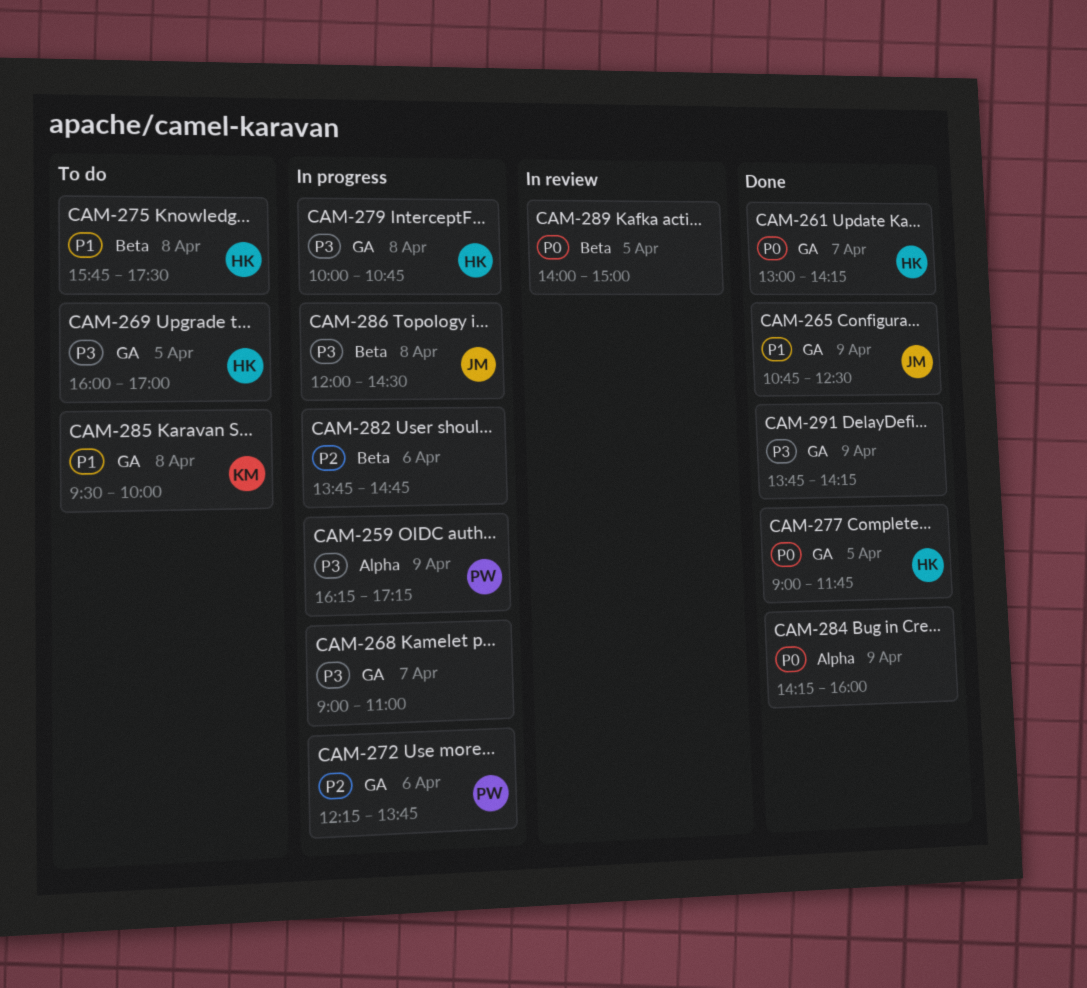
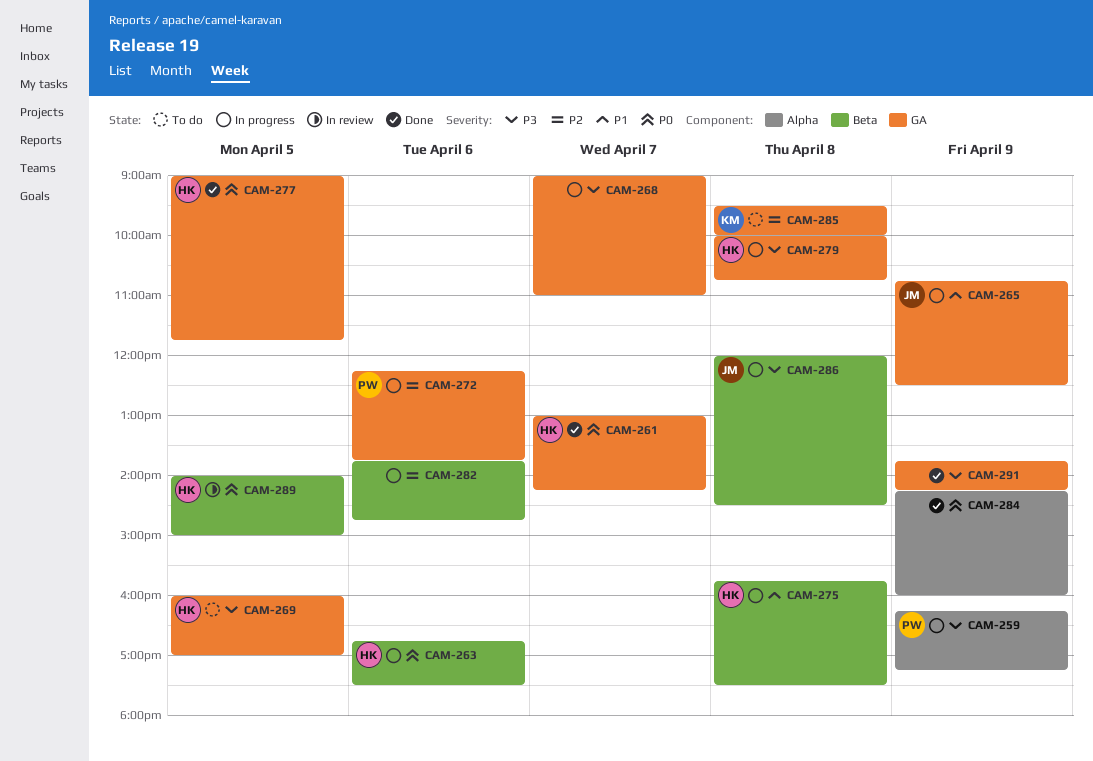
CAM-263: none -> present
CAM-265, status: Done -> In progress
CAM-275, status: To do -> In progress
CAM-285, priority: P1 -> P2
CAM-289, owner: none -> HK

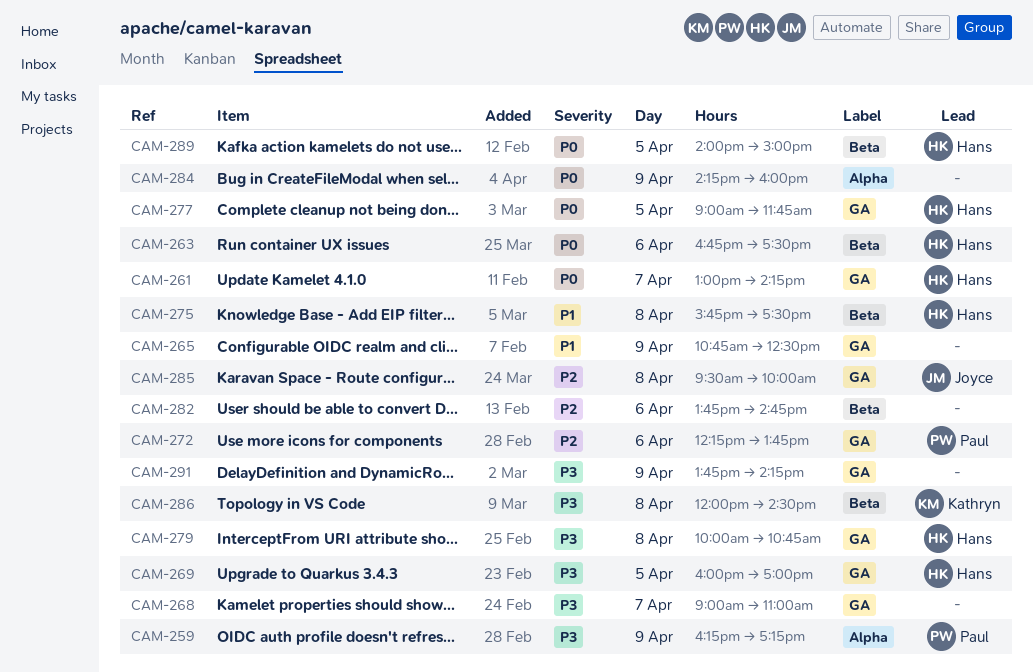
CAM-265, owner: Joyce -> none
CAM-285, owner: Kathryn -> Joyce
CAM-286, owner: Joyce -> Kathryn

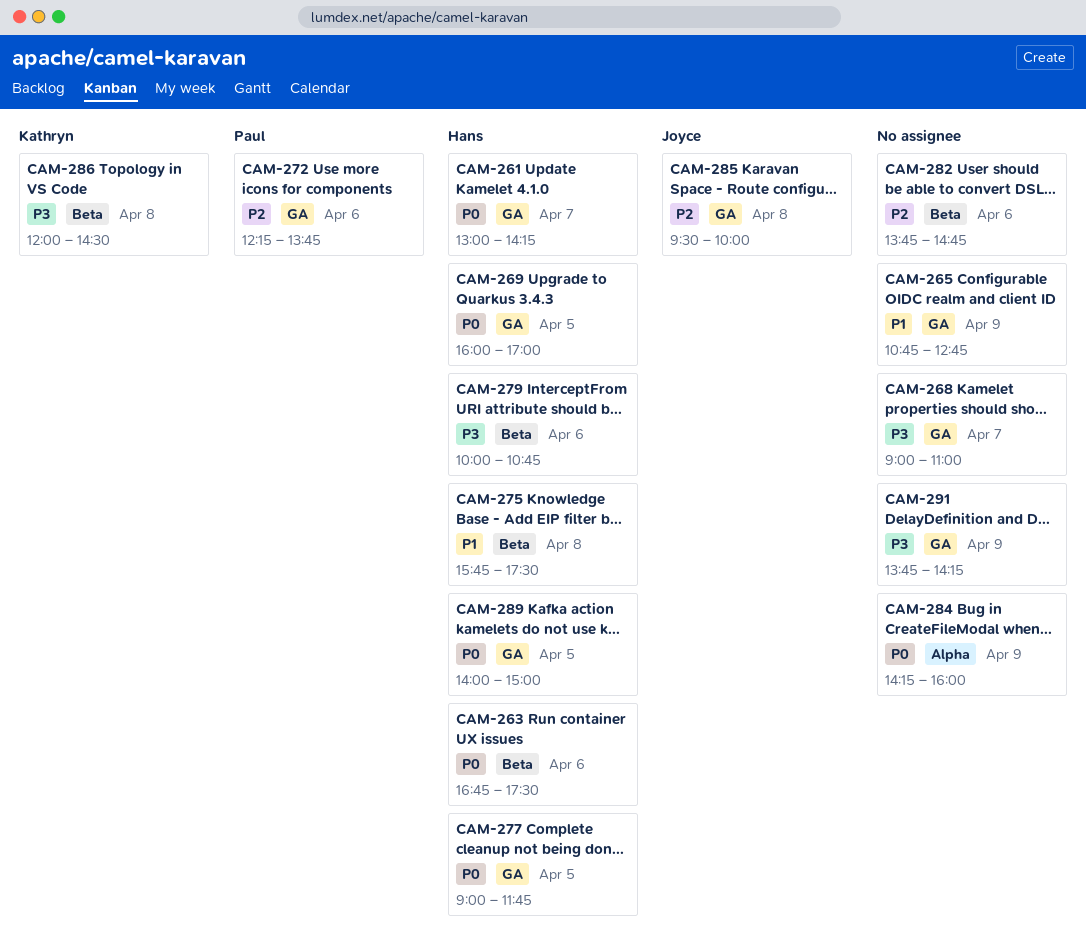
CAM-259: present -> none
CAM-265, ends: 12:30 -> 12:45
CAM-269, priority: P3 -> P0
CAM-279, label: GA -> Beta
CAM-279, day: Apr 8 -> Apr 6
CAM-289, label: Beta -> GA

